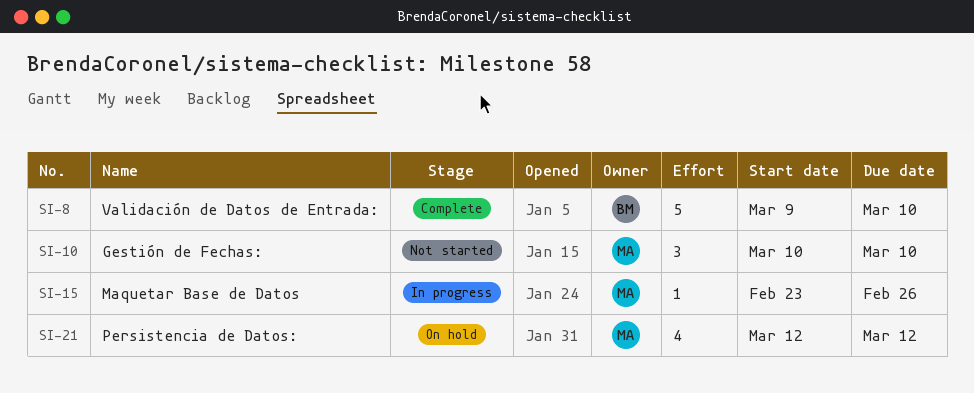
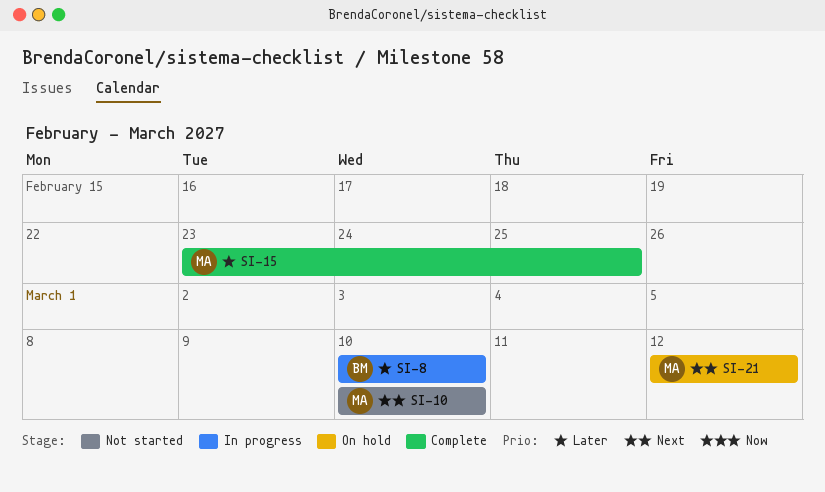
SI-8, status: Complete -> In progress
SI-8, start: Mar 9 -> Mar 10
SI-15, status: In progress -> Complete
SI-15, due: Feb 26 -> Feb 25

